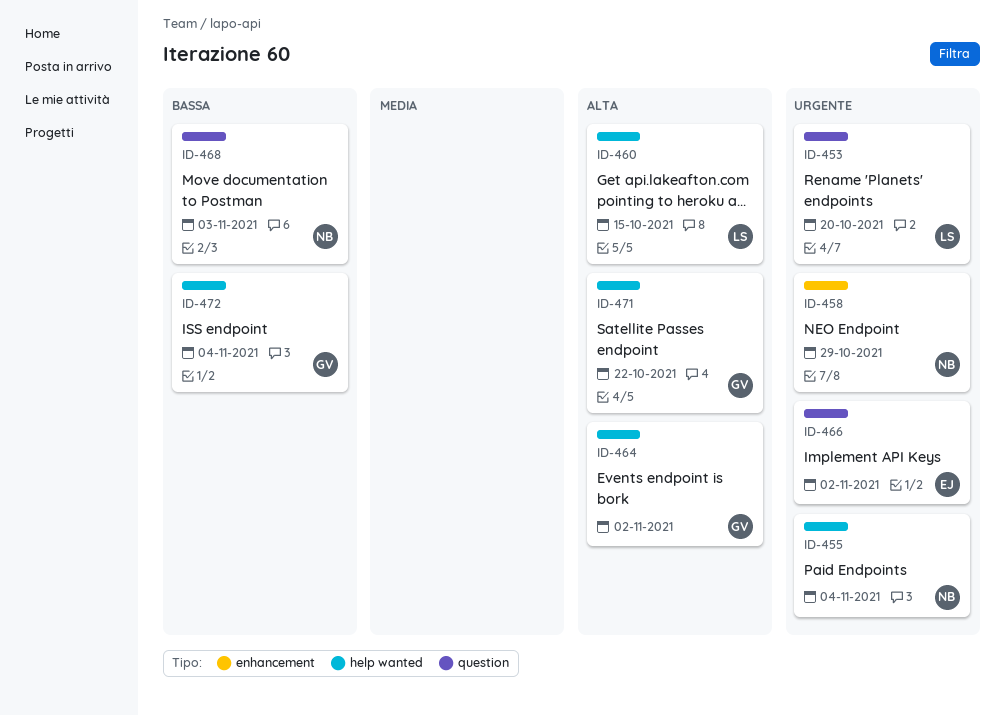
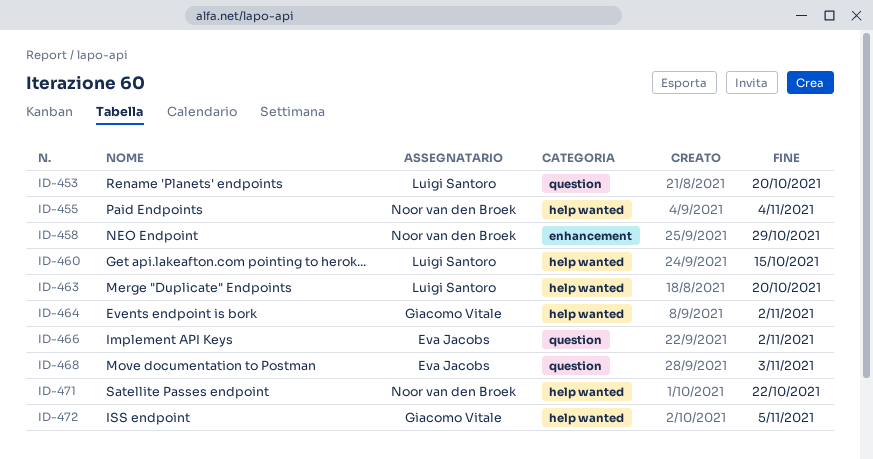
ID-463: none -> present
ID-468, owner: Noor van den Broek -> Eva Jacobs
ID-471, owner: Giacomo Vitale -> Noor van den Broek
ID-472, due: Nov 4 -> Nov 5

